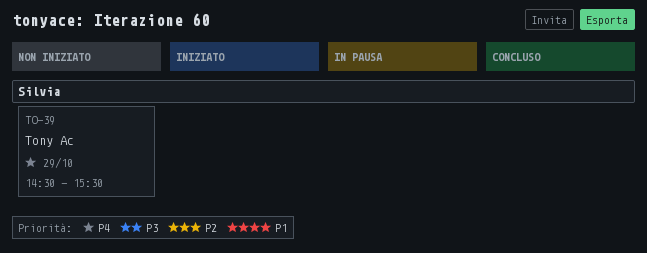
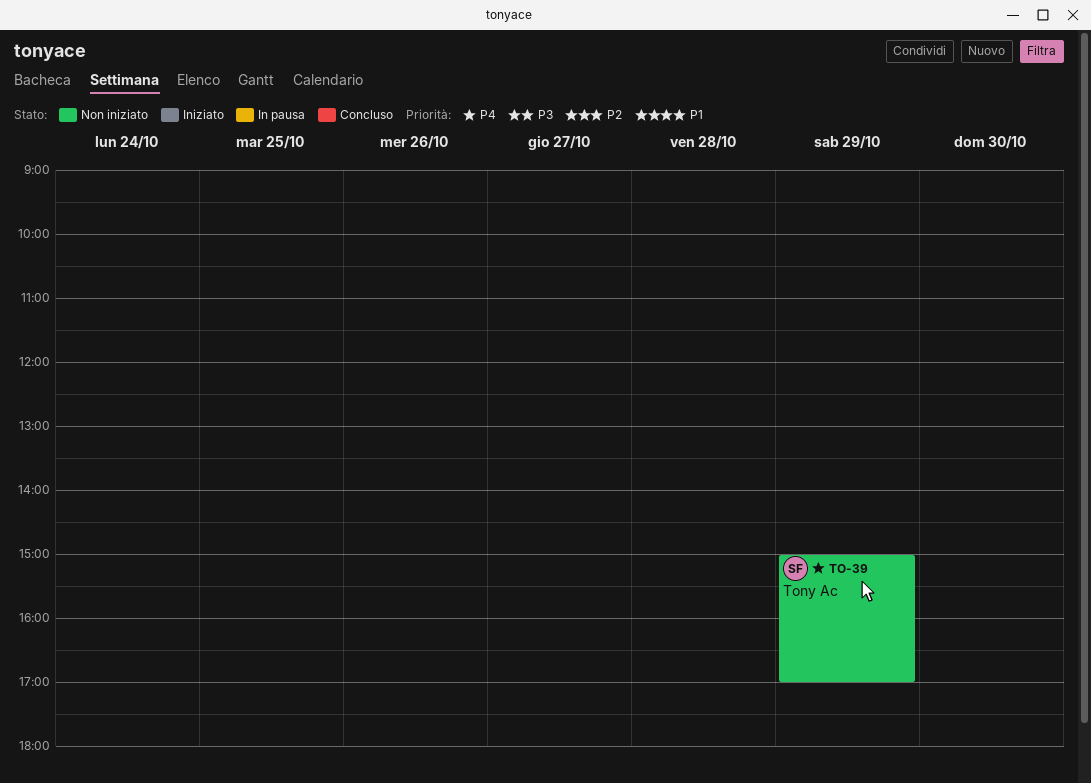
TO-39, begins: 14:30 -> 15:00
TO-39, ends: 15:30 -> 17:00

